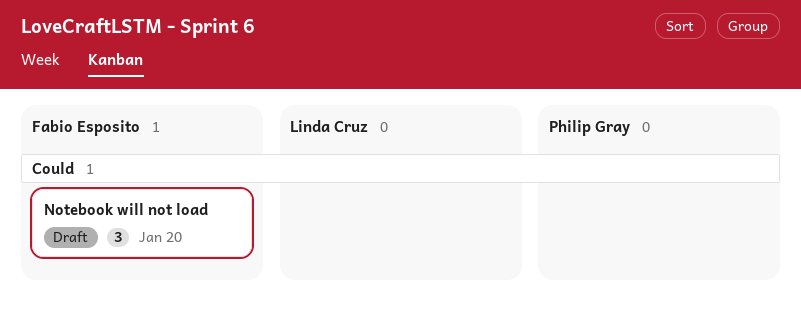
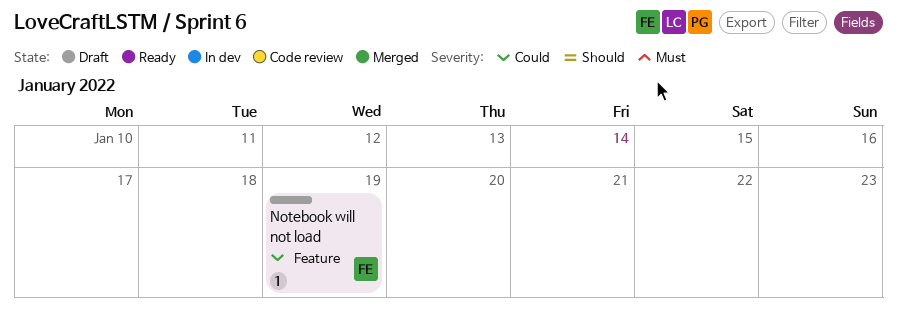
Notebook will not load, estimate: 3 -> 1
Notebook will not load, due: Jan 20 -> Jan 19

